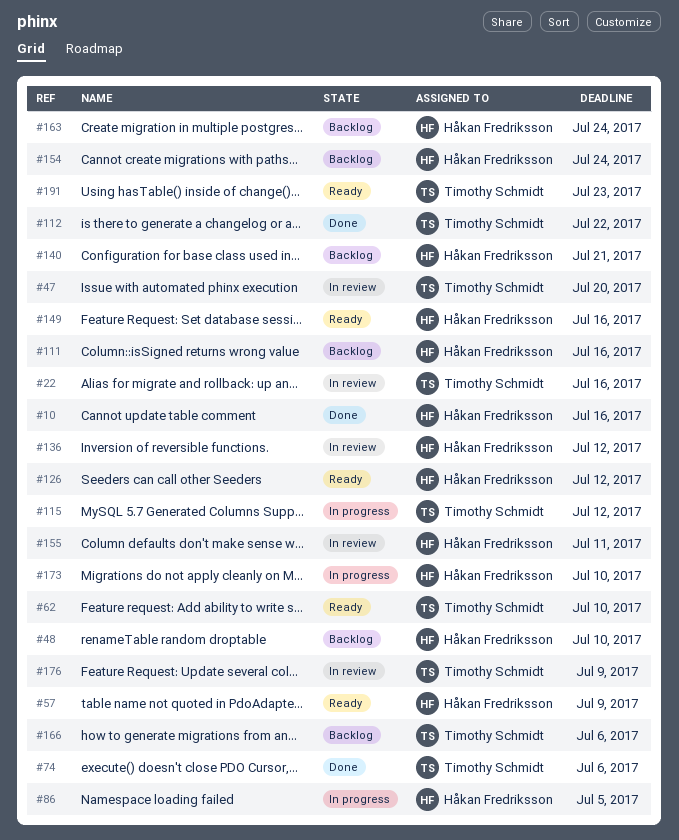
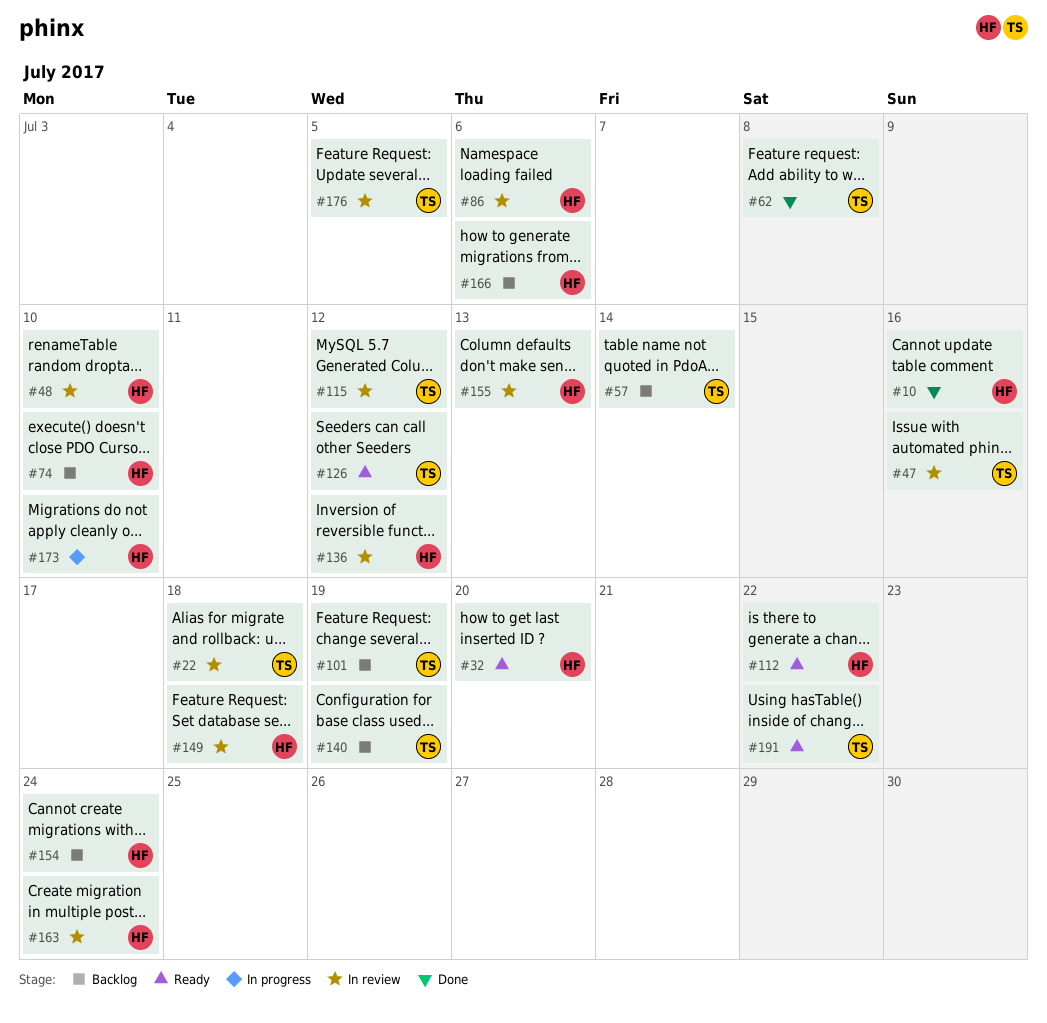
#22, due: Jul 16 -> Jul 18
#32: none -> present
#47, due: Jul 20 -> Jul 16
#48, status: Backlog -> In review
#57, status: Ready -> Backlog
#57, owner: Håkan Fredriksson -> Timothy Schmidt
#57, due: Jul 9 -> Jul 14
#62, status: Ready -> Done
#62, due: Jul 10 -> Jul 8
#74, status: Done -> Backlog
#74, owner: Timothy Schmidt -> Håkan Fredriksson
#74, due: Jul 6 -> Jul 10
#86, status: In progress -> In review
#86, due: Jul 5 -> Jul 6
#101: none -> present
#111: present -> none
#112, status: Done -> Ready
#112, owner: Timothy Schmidt -> Håkan Fredriksson
#115, status: In progress -> In review
#126, owner: Håkan Fredriksson -> Timothy Schmidt
#140, owner: Håkan Fredriksson -> Timothy Schmidt
#140, due: Jul 21 -> Jul 19
#149, status: Ready -> In review
#149, due: Jul 16 -> Jul 18
#155, due: Jul 11 -> Jul 13
#163, status: Backlog -> In review
#166, owner: Timothy Schmidt -> Håkan Fredriksson
#176, due: Jul 9 -> Jul 5
#191, due: Jul 23 -> Jul 22

